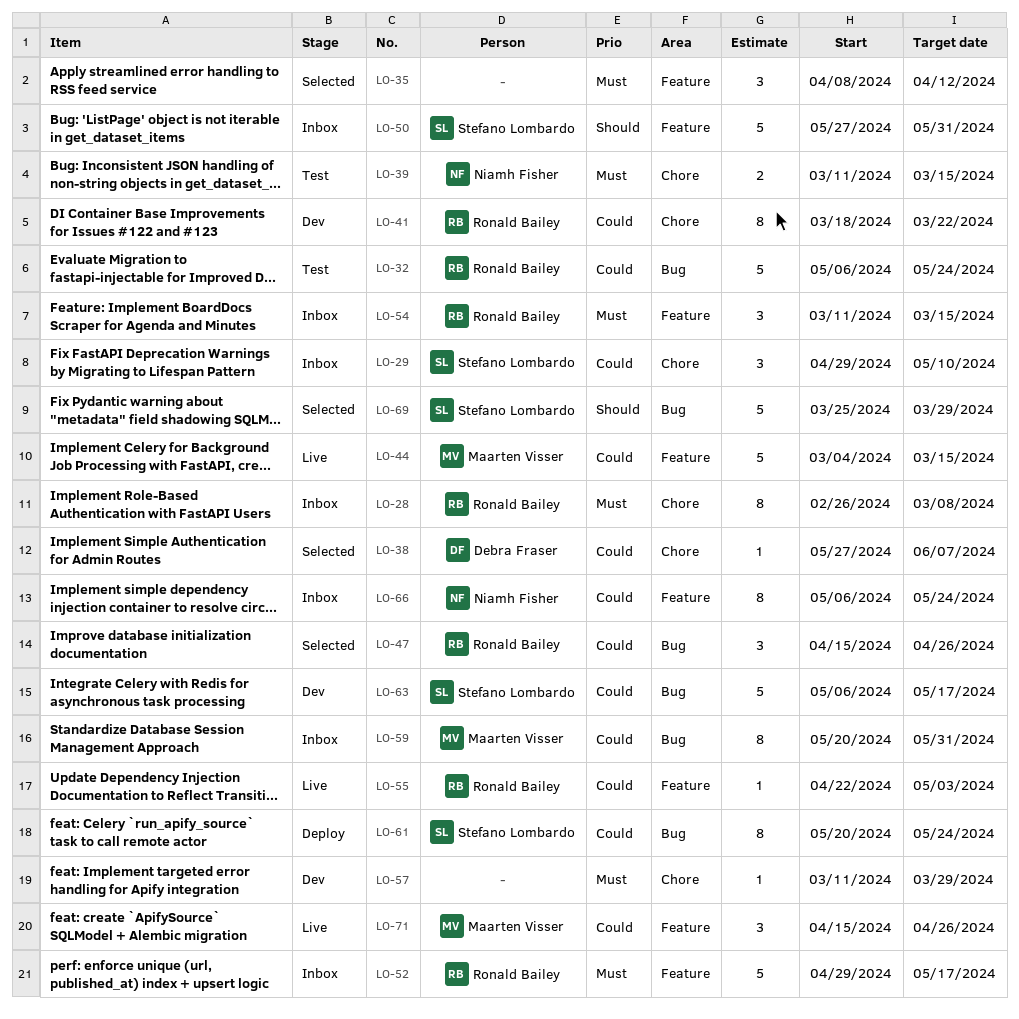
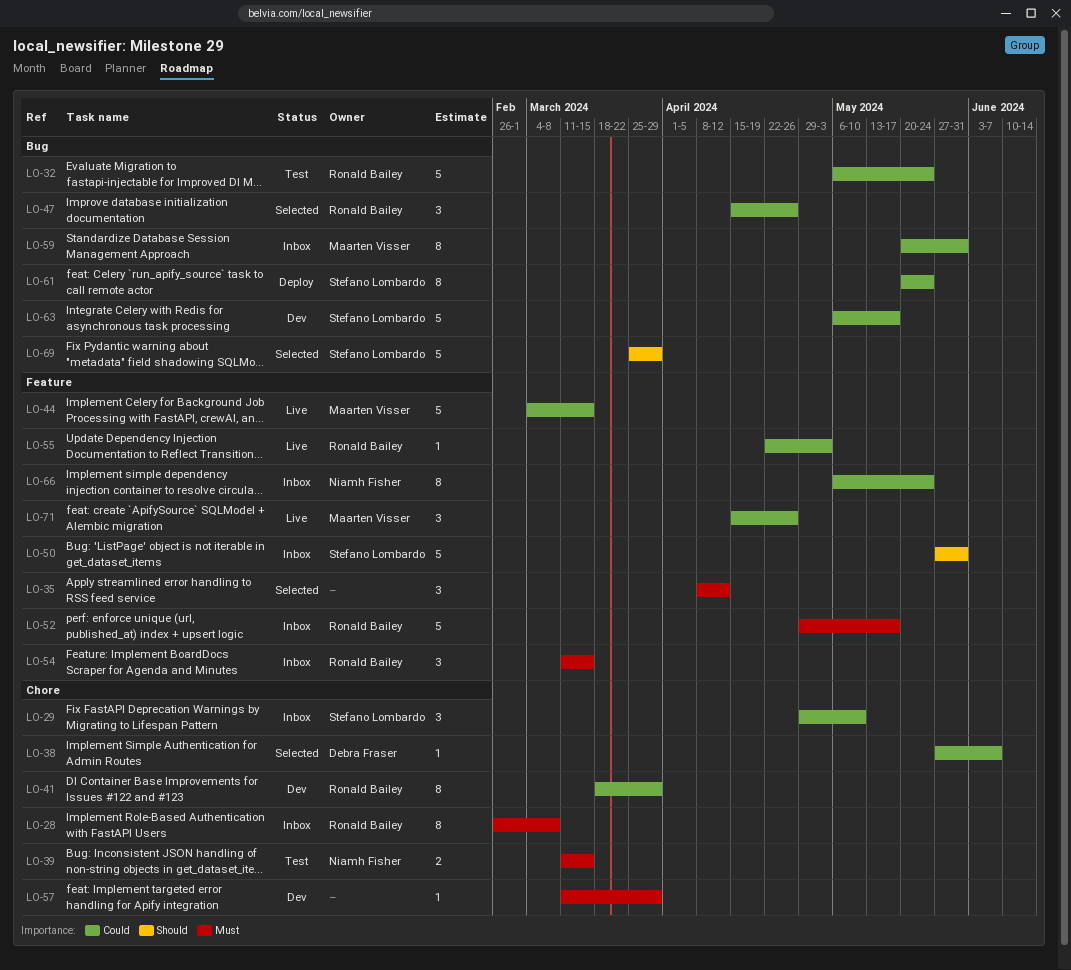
LO-41, due: Mar 22 -> Mar 29

